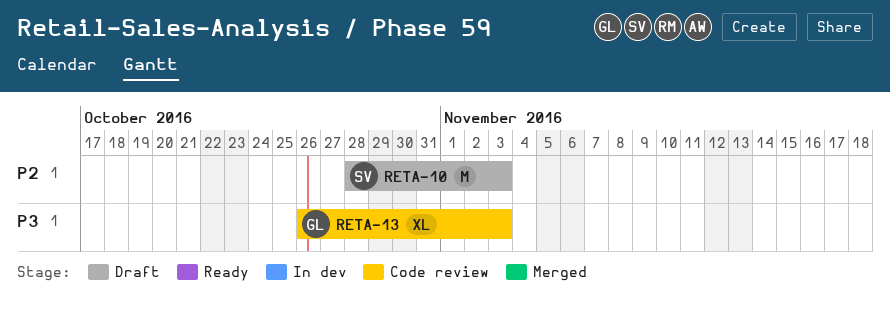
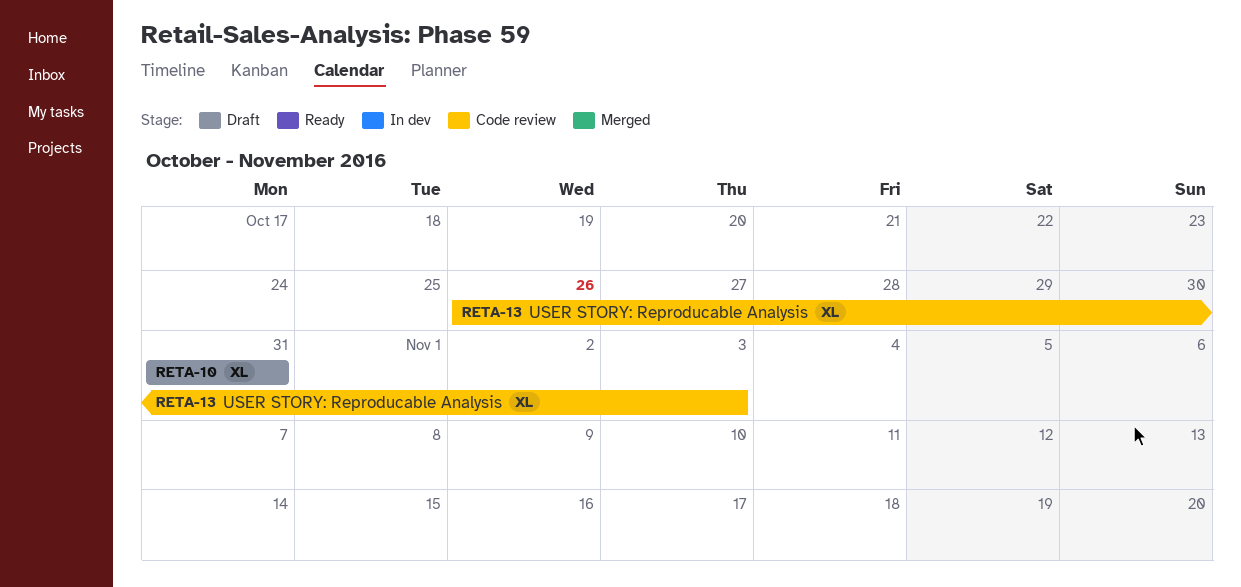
RETA-10, estimate: M -> XL
RETA-10, start: Oct 28 -> Oct 31
RETA-10, due: Nov 3 -> Oct 31

